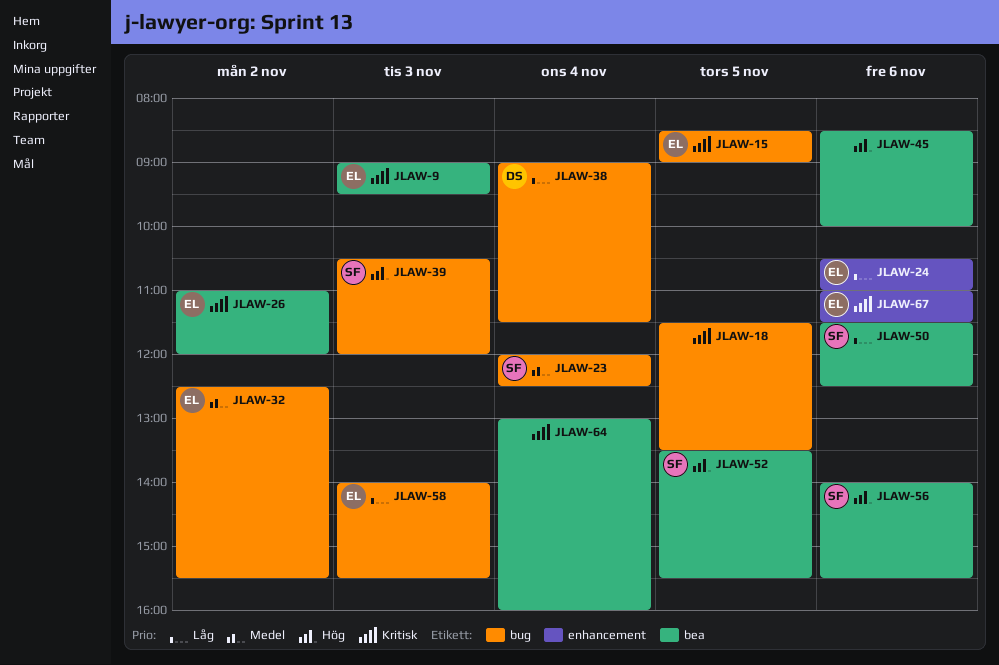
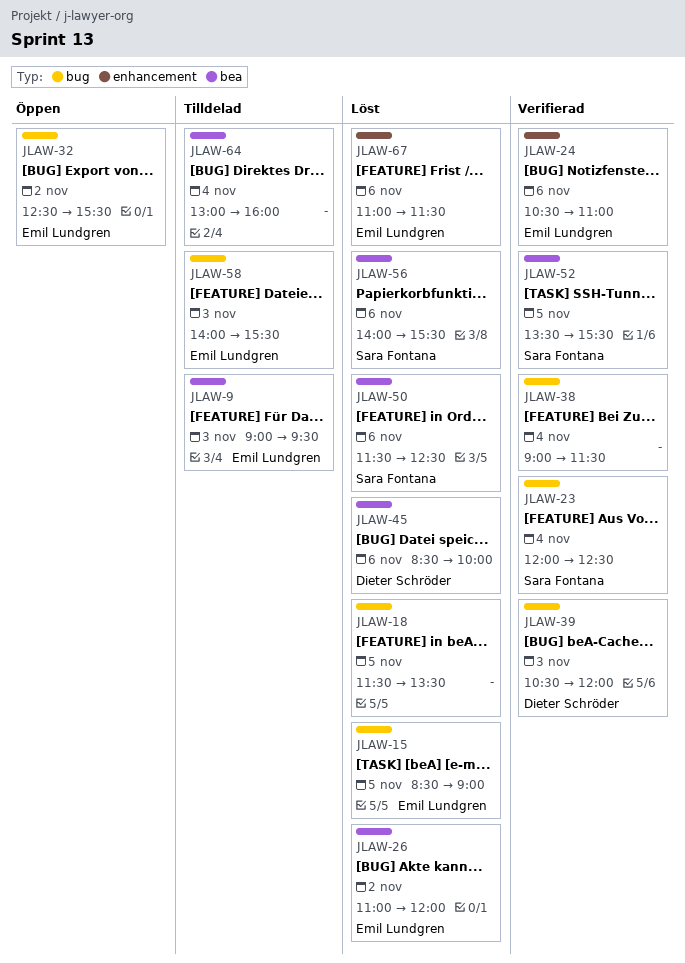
JLAW-38, owner: Dieter Schröder -> none
JLAW-39, owner: Sara Fontana -> Dieter Schröder
JLAW-45, owner: none -> Dieter Schröder

